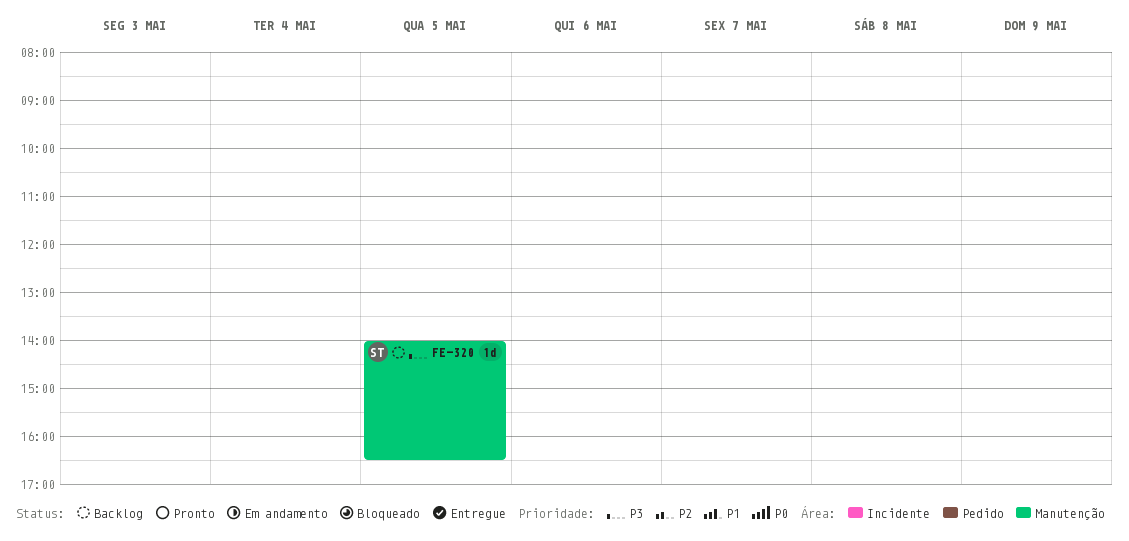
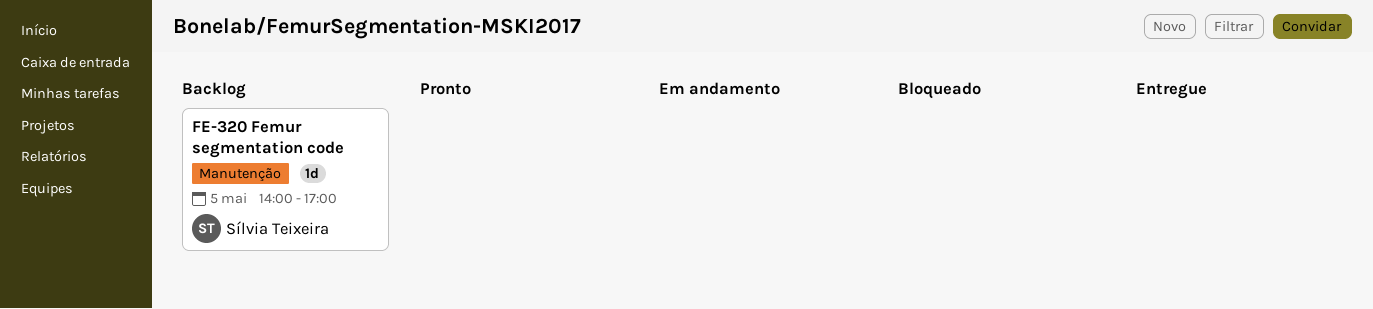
FE-320, ends: 16:30 -> 17:00

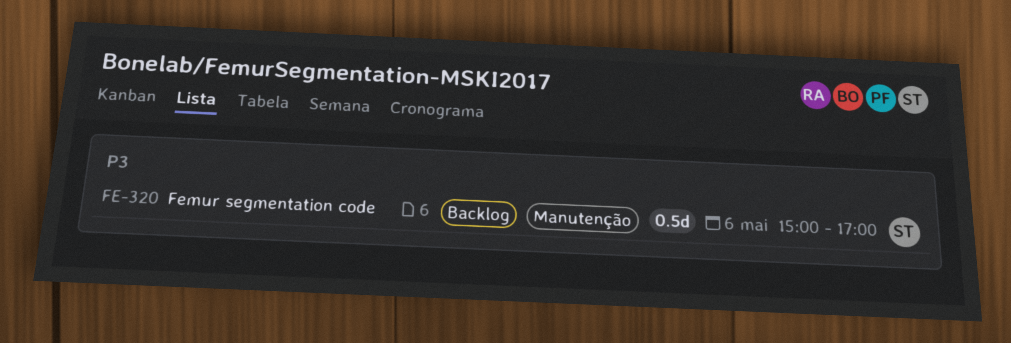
FE-320, estimate: 1d -> 0.5d
FE-320, day: May 5 -> May 6
FE-320, begins: 14:00 -> 15:00

